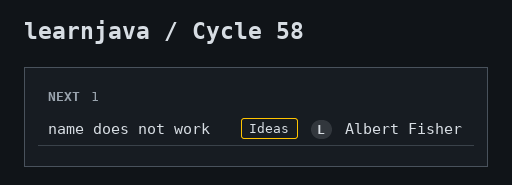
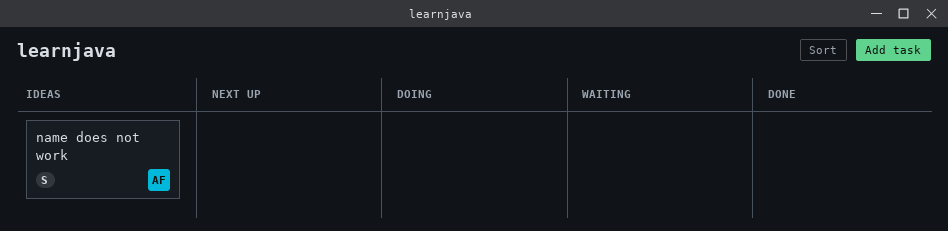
name does not work, estimate: L -> S

